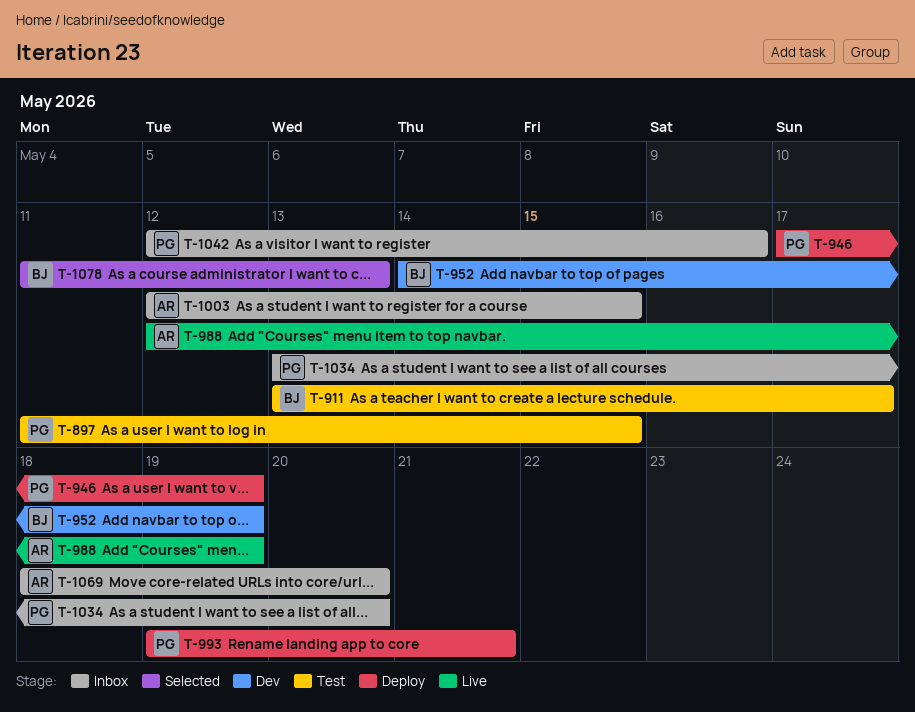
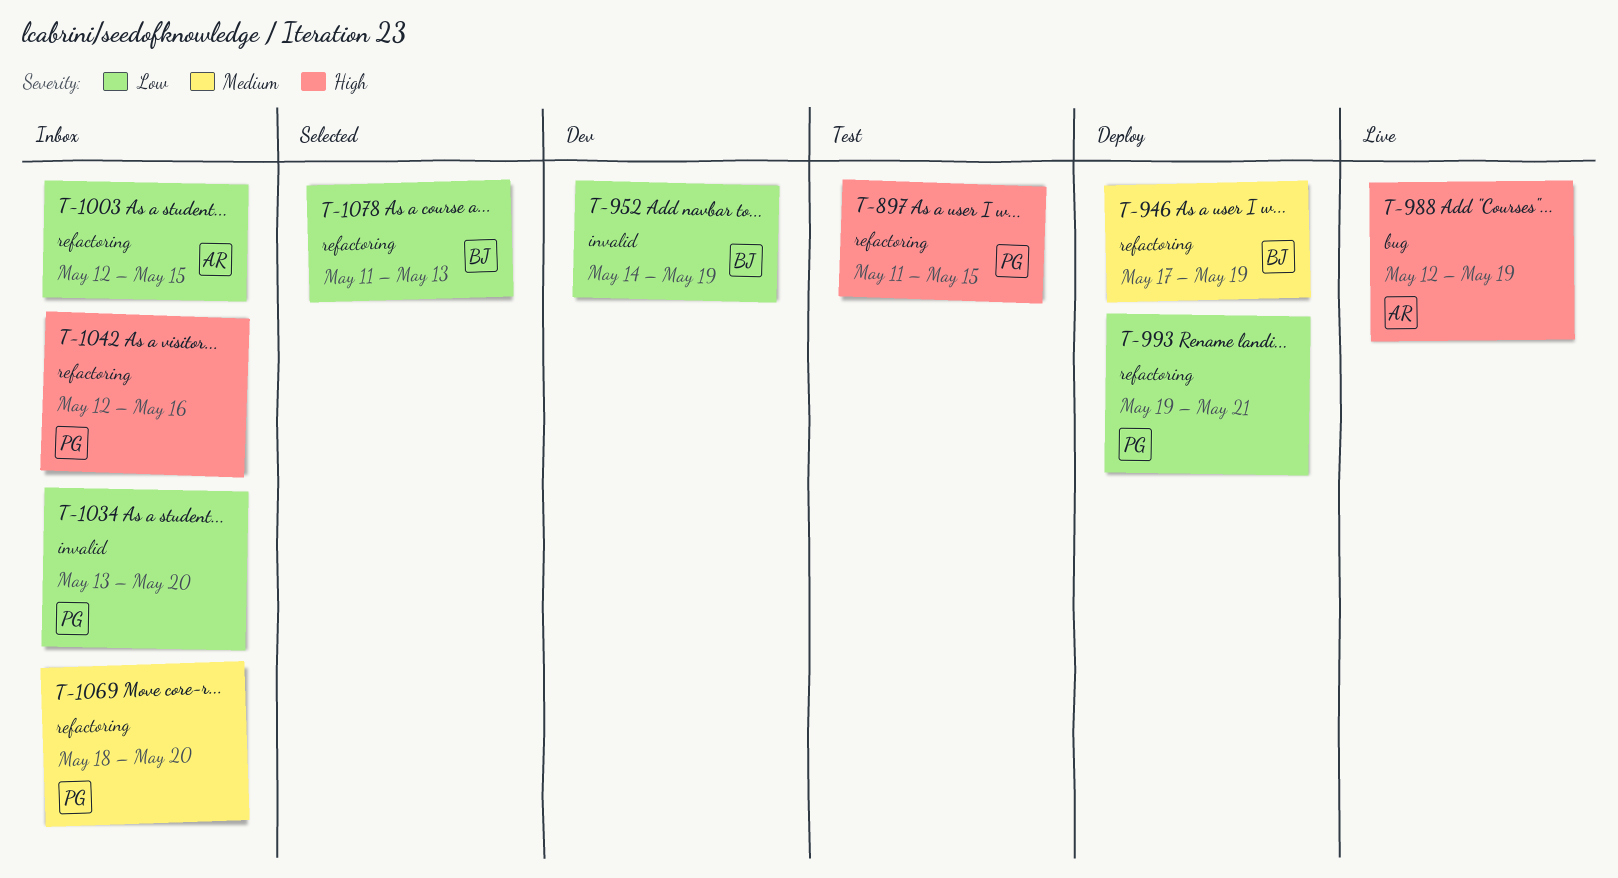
T-911: present -> none
T-946, owner: PG -> BJ
T-1069, owner: AR -> PG

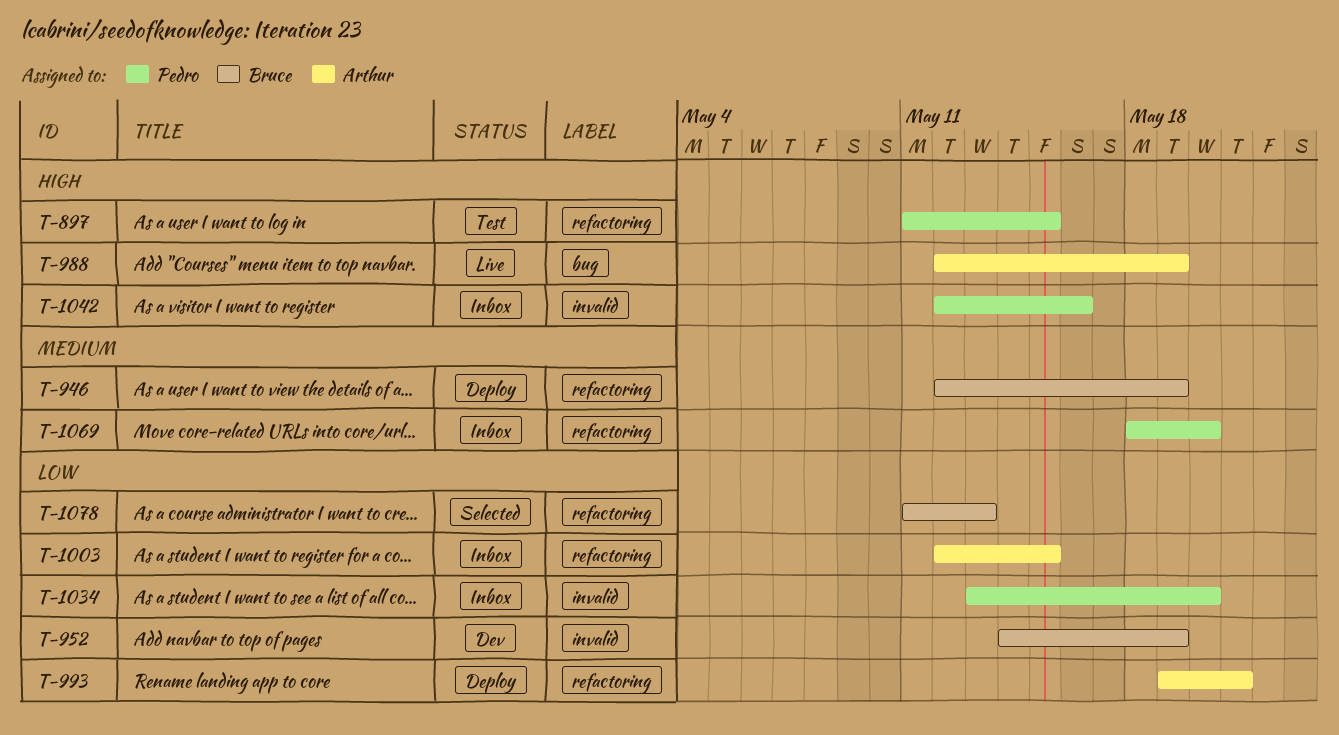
T-946, start: May 17 -> May 12
T-993, owner: Pedro -> Arthur
T-1042, label: refactoring -> invalid

